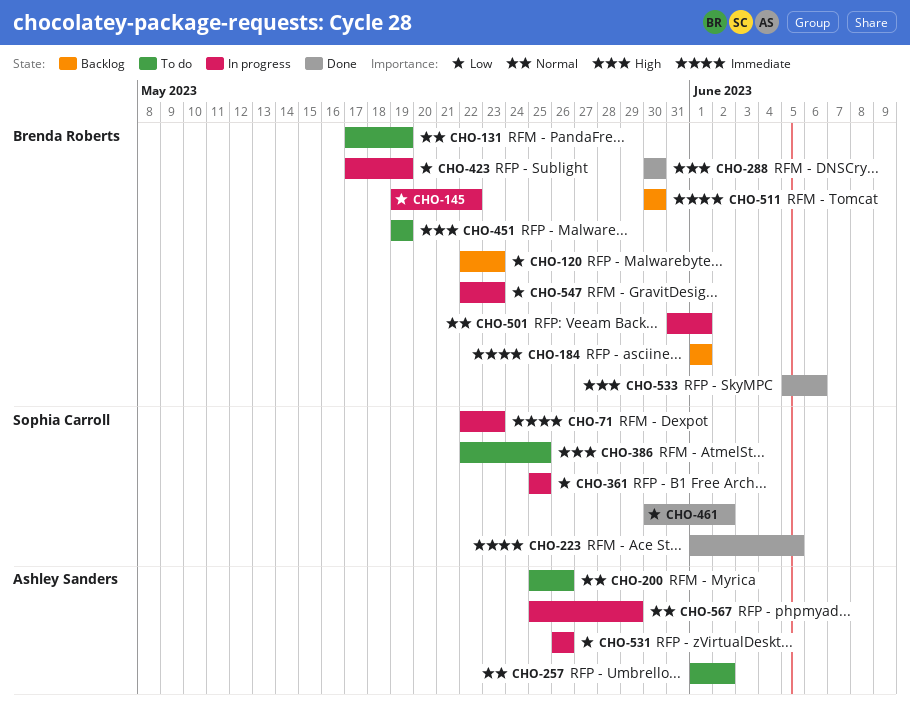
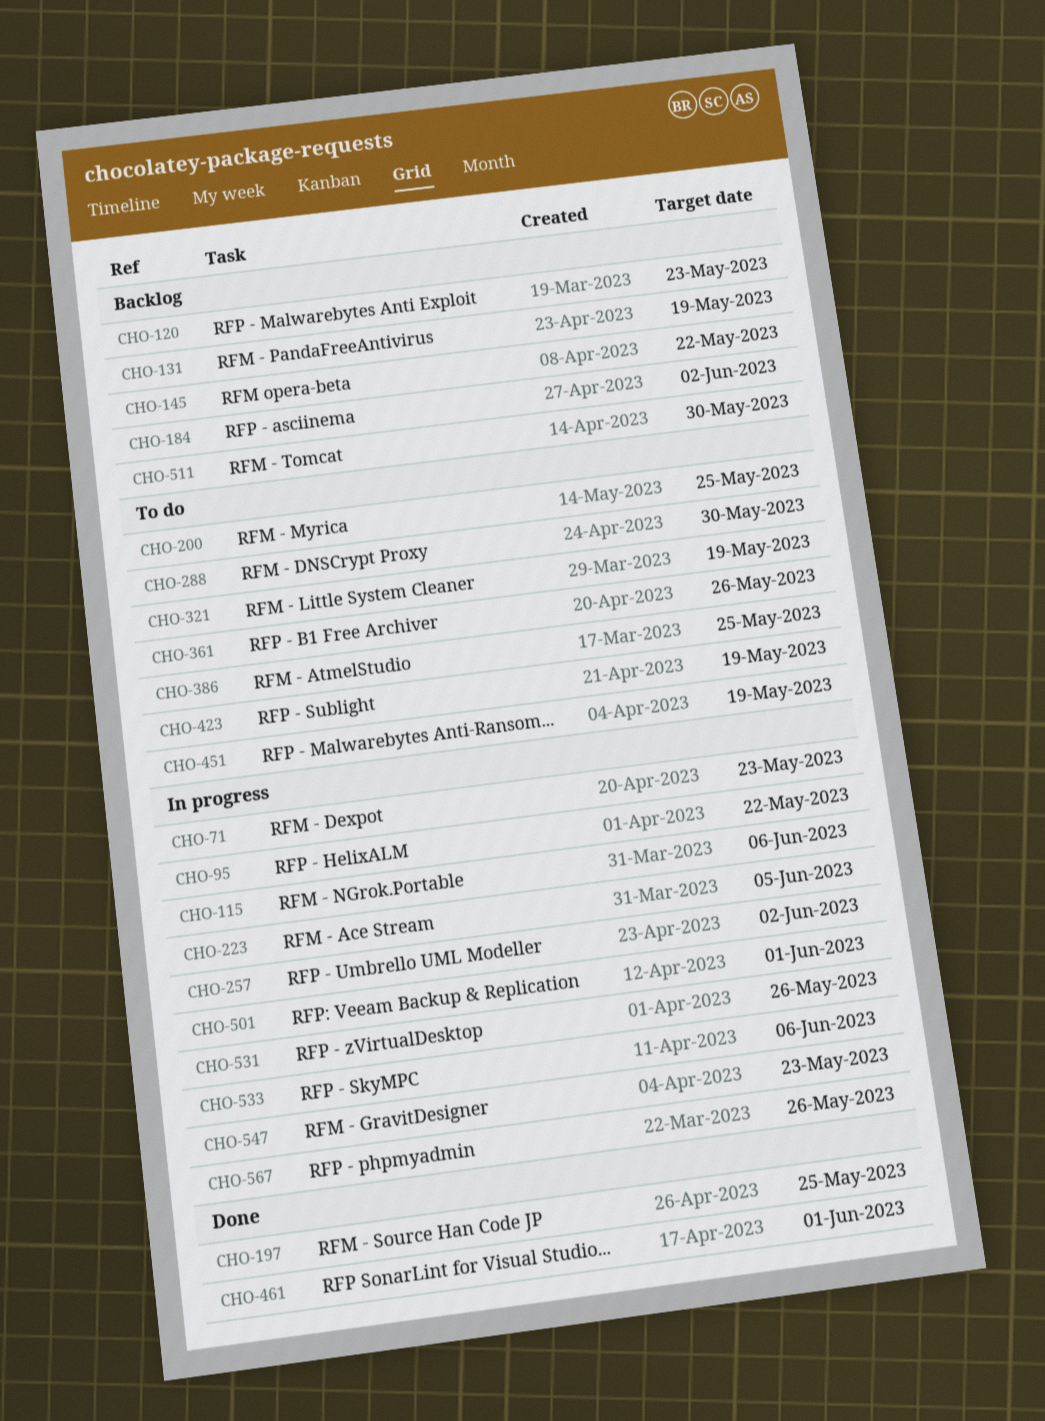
CHO-95: none -> present
CHO-115: none -> present
CHO-131, status: To do -> Backlog
CHO-145, status: In progress -> Backlog
CHO-184, due: Jun 1 -> Jun 2
CHO-197: none -> present
CHO-200, due: May 26 -> May 25
CHO-223, status: Done -> In progress
CHO-257, status: To do -> In progress
CHO-288, status: Done -> To do
CHO-321: none -> present
CHO-361, status: In progress -> To do
CHO-361, due: May 25 -> May 26
CHO-423, status: In progress -> To do
CHO-461, due: Jun 2 -> Jun 1
CHO-533, status: Done -> In progress
CHO-567, due: May 29 -> May 26

